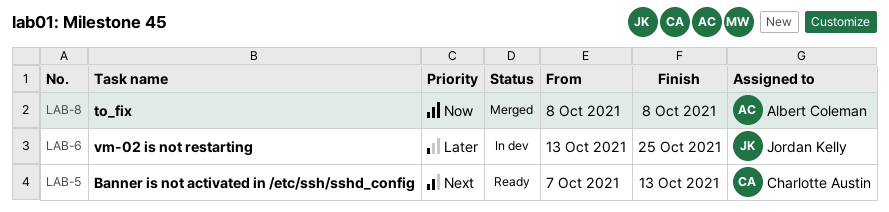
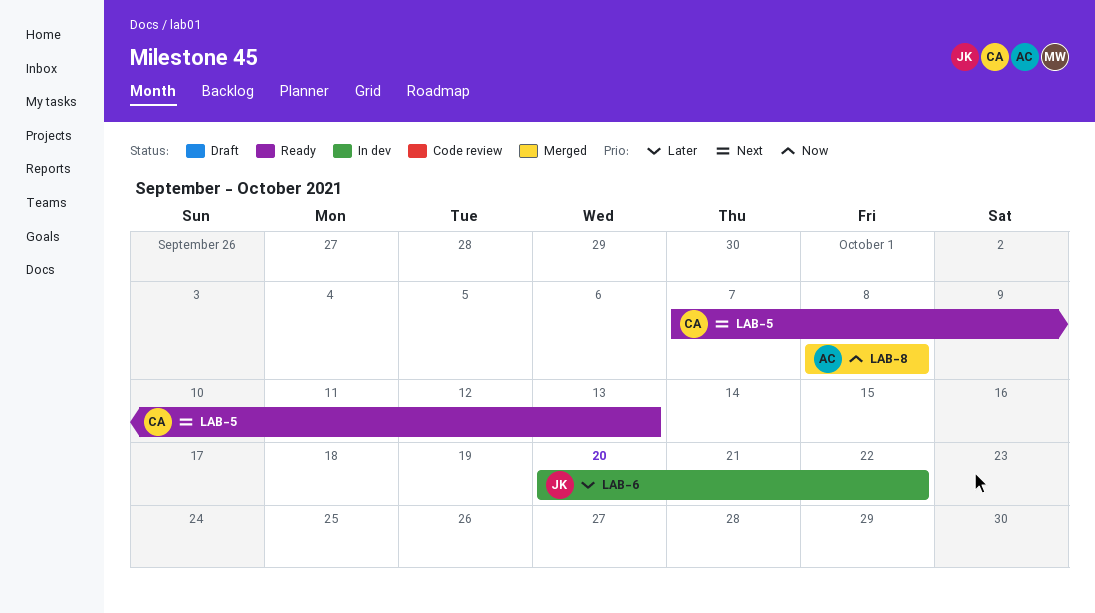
LAB-6, start: Oct 13 -> Oct 20
LAB-6, due: Oct 25 -> Oct 22

